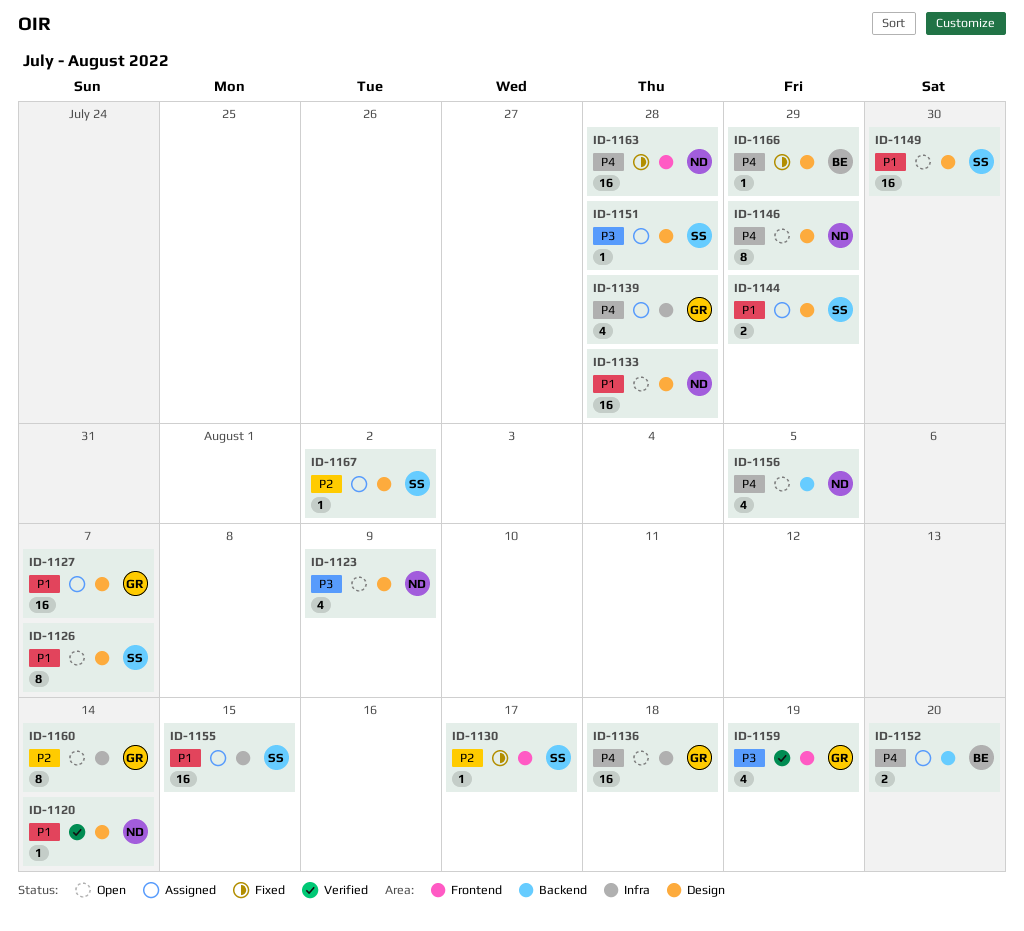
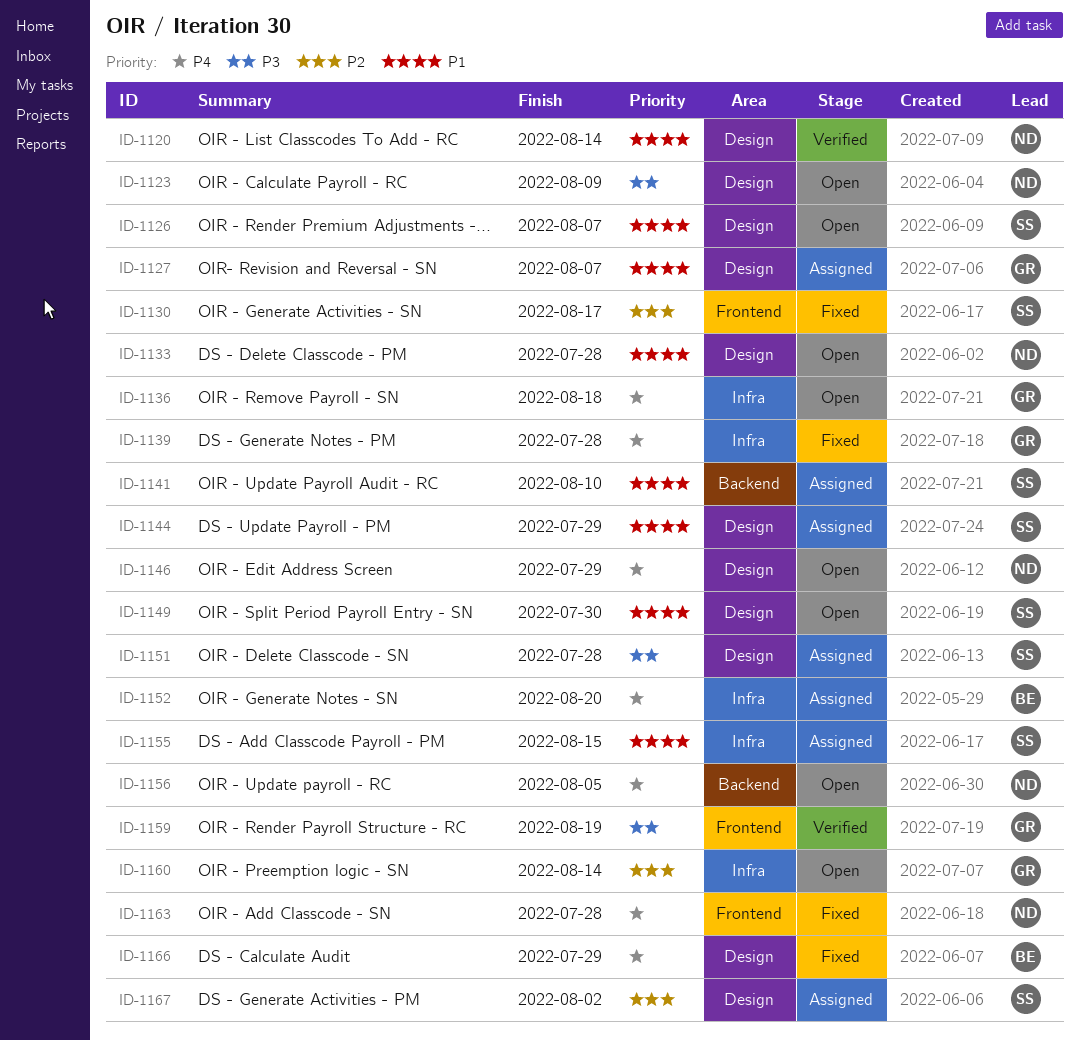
ID-1139, status: Assigned -> Fixed
ID-1141: none -> present
ID-1152, label: Backend -> Infra

